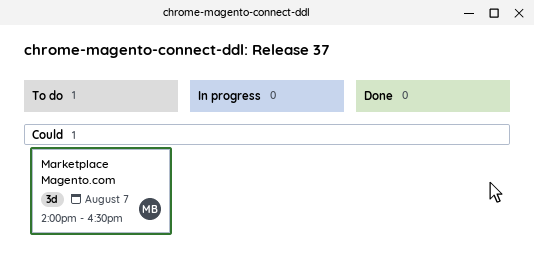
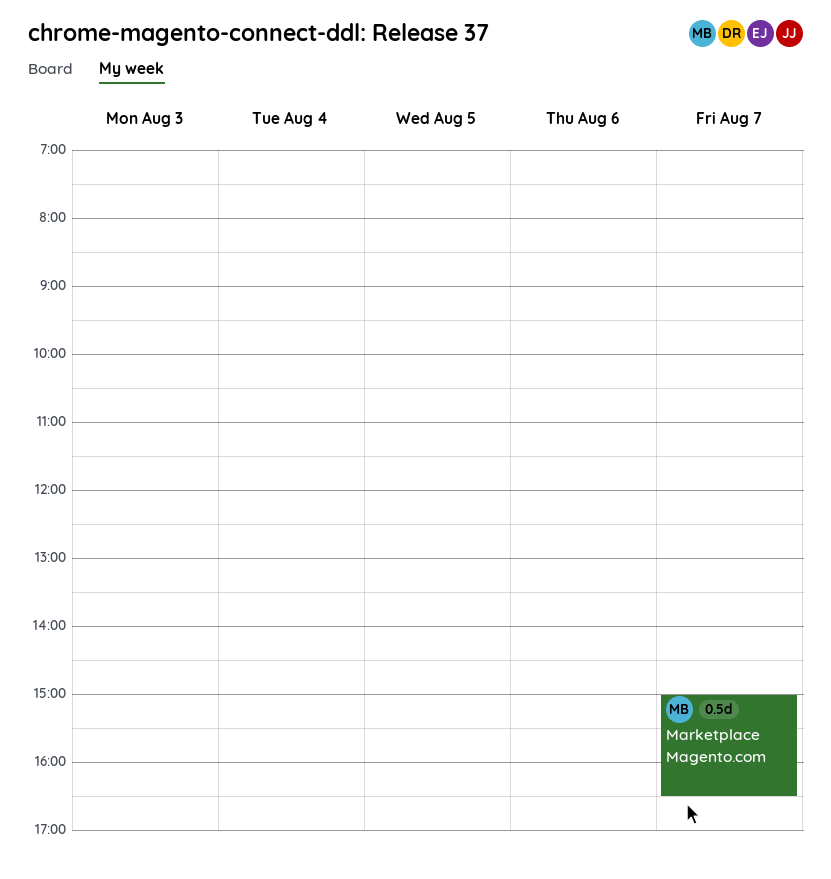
Marketplace Magento.com, estimate: 3d -> 0.5d
Marketplace Magento.com, begins: 14:00 -> 15:00

